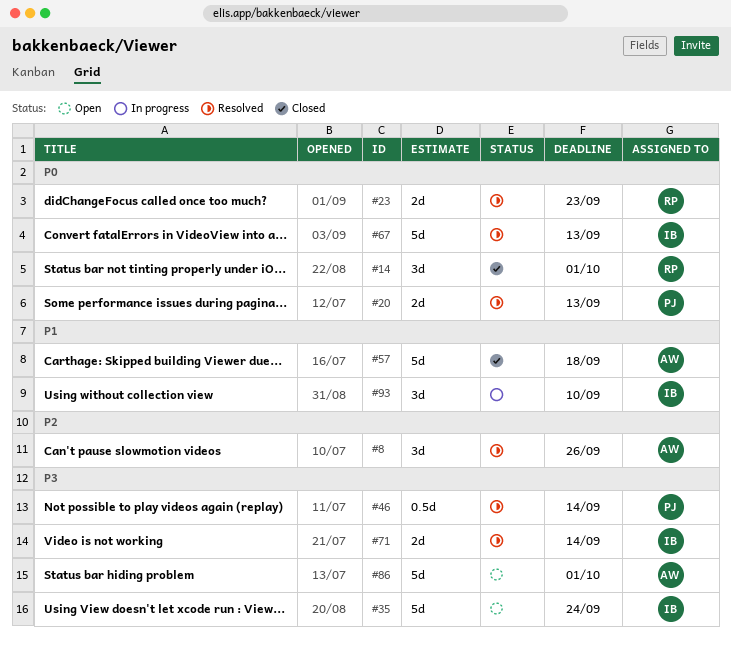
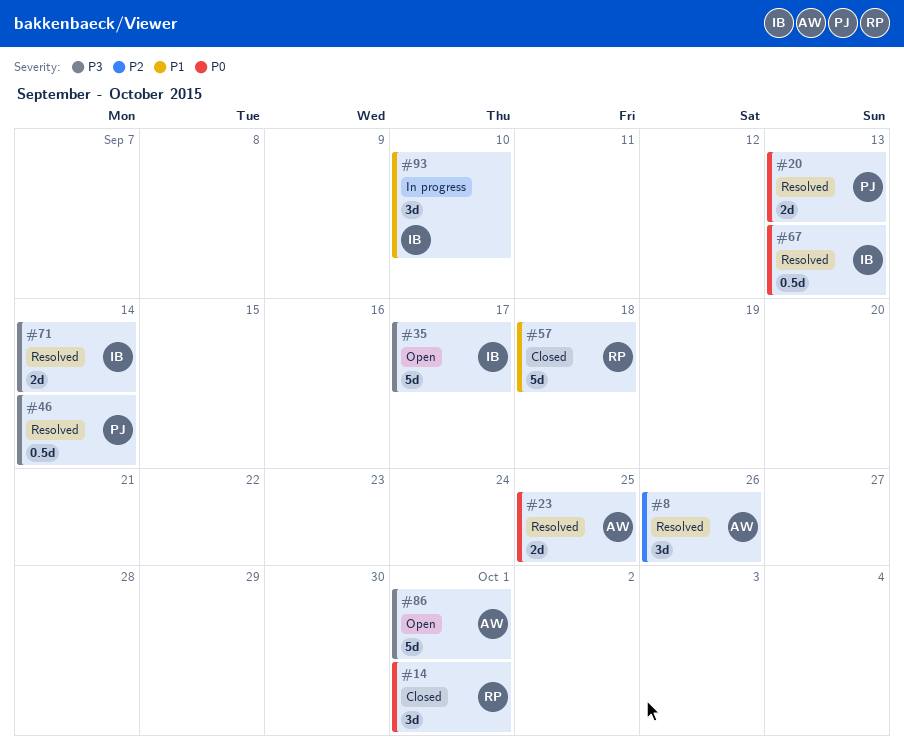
#23, owner: RP -> AW
#23, due: Sep 23 -> Sep 25
#35, due: Sep 24 -> Sep 17
#57, owner: AW -> RP
#67, estimate: 5d -> 0.5d

